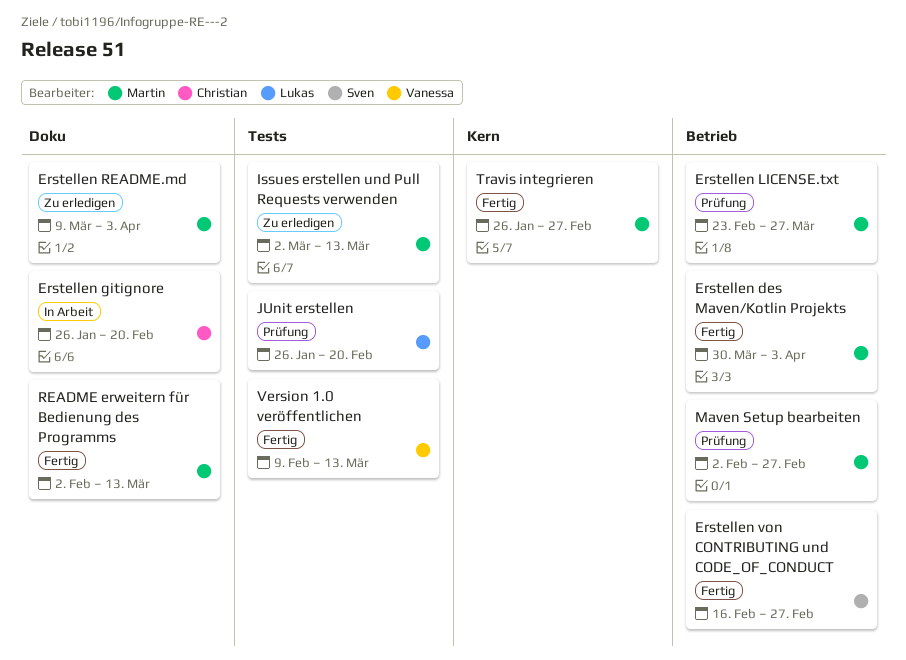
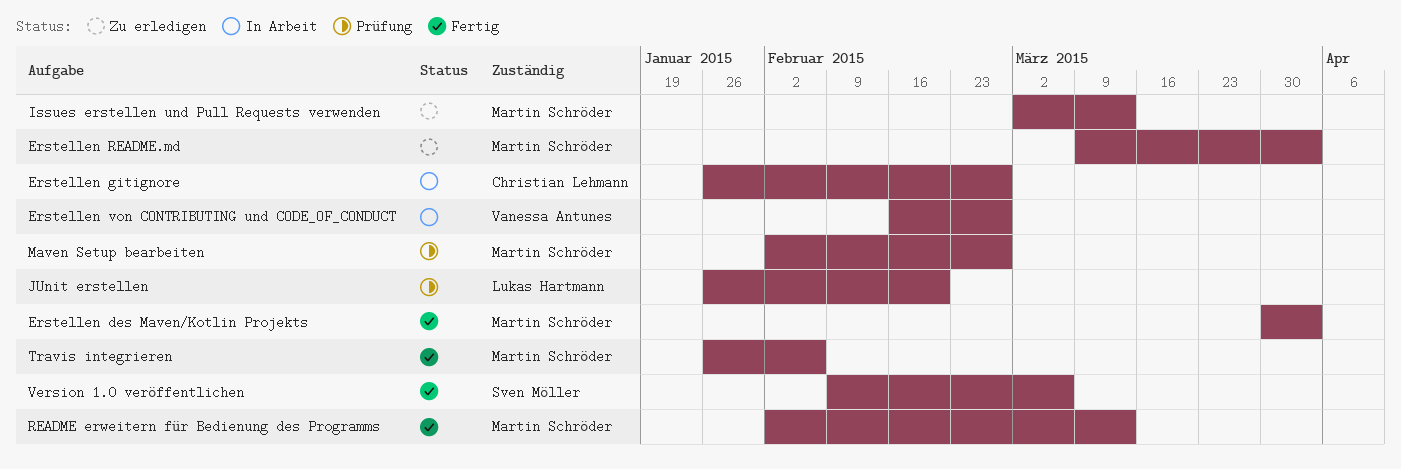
Erstellen gitignore, due: Feb 20 -> Feb 27
Erstellen LICENSE.txt: present -> none
Erstellen von CONTRIBUTING und CODE_OF_CONDUCT, status: Fertig -> In Arbeit
Erstellen von CONTRIBUTING und CODE_OF_CONDUCT, owner: Sven Möller -> Vanessa Antunes
Travis integrieren, due: Feb 27 -> Feb 6
Version 1.0 veröffentlichen, owner: Vanessa Antunes -> Sven Möller
Version 1.0 veröffentlichen, due: Mar 13 -> Mar 6

